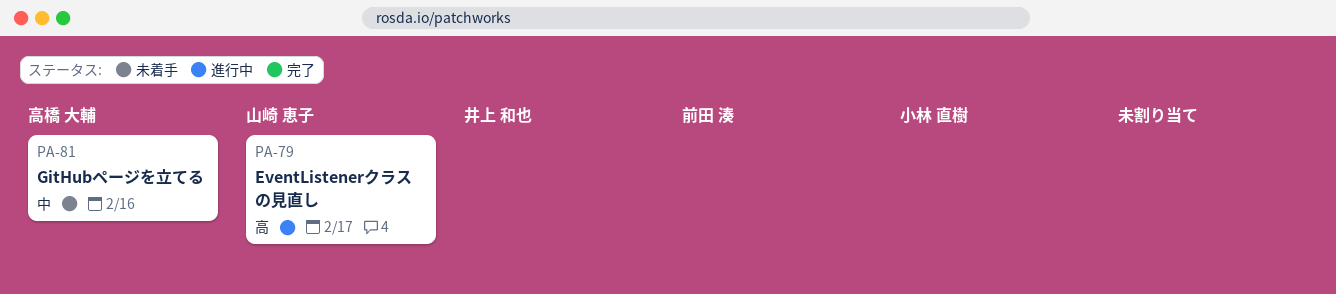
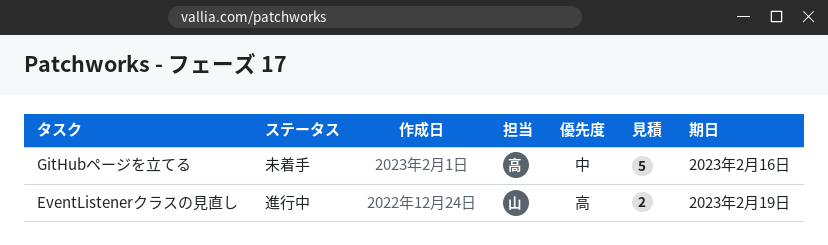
EventListenerクラスの見直し, due: Feb 17 -> Feb 19

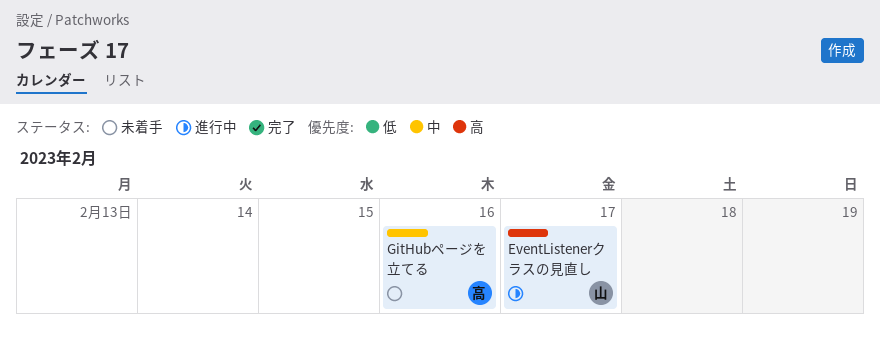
EventListenerクラスの見直し, due: Feb 19 -> Feb 17

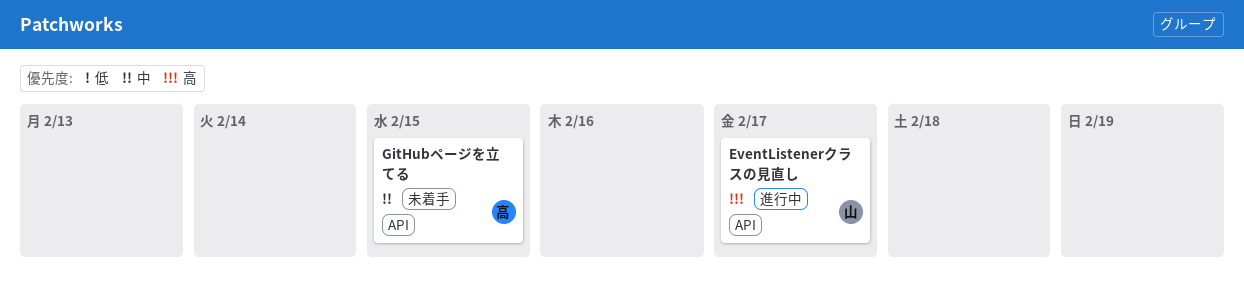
GitHubページを立てる, due: Feb 16 -> Feb 15

